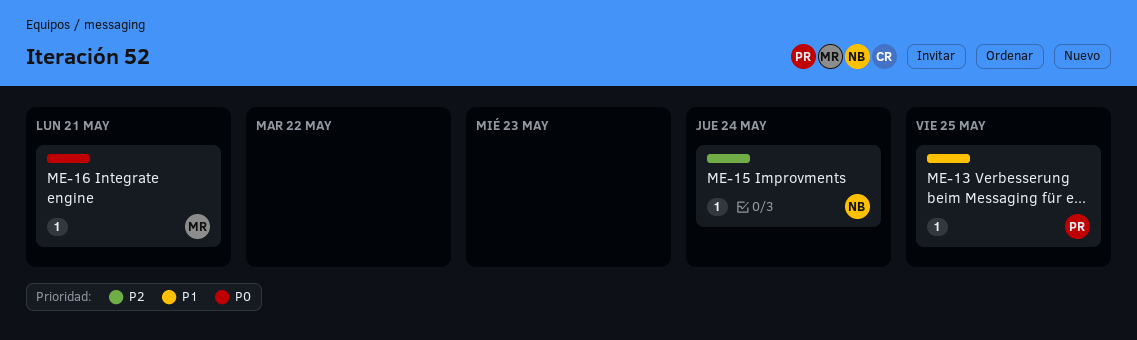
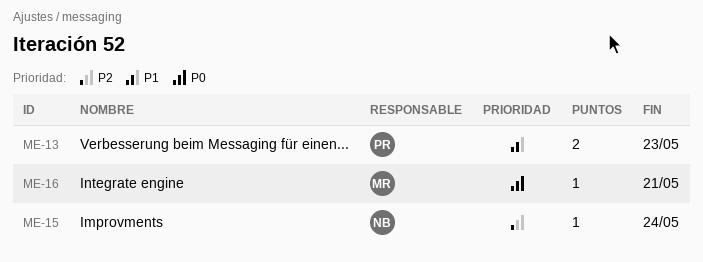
ME-13, estimate: 1 -> 2
ME-13, due: May 25 -> May 23

